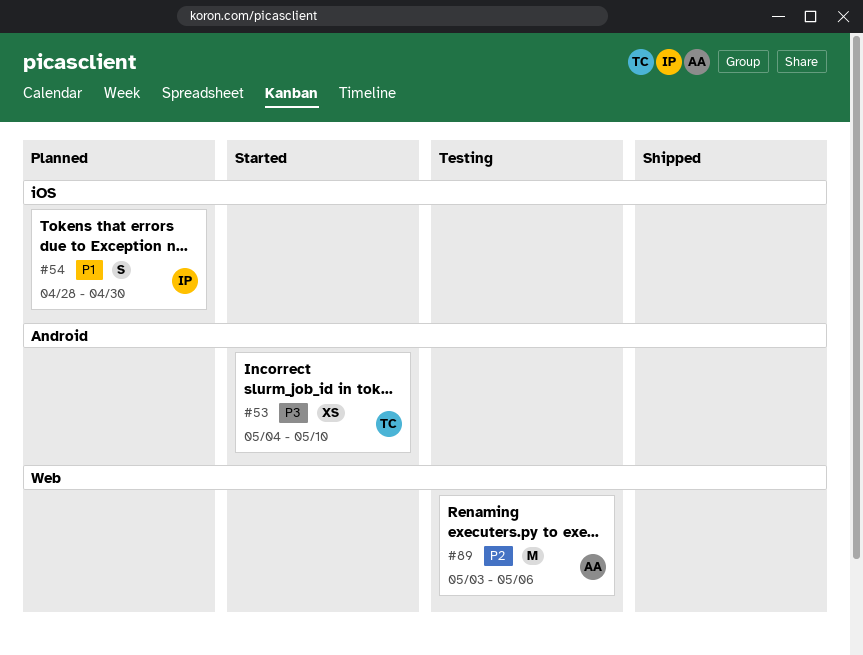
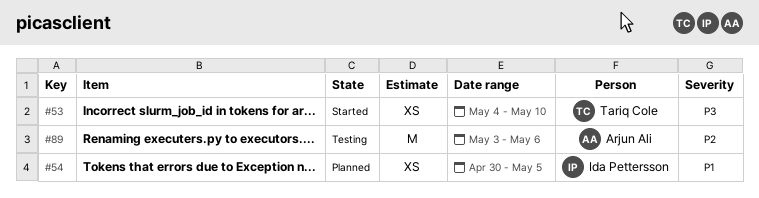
#54, estimate: S -> XS
#54, start: Apr 28 -> Apr 30
#54, due: Apr 30 -> May 5

